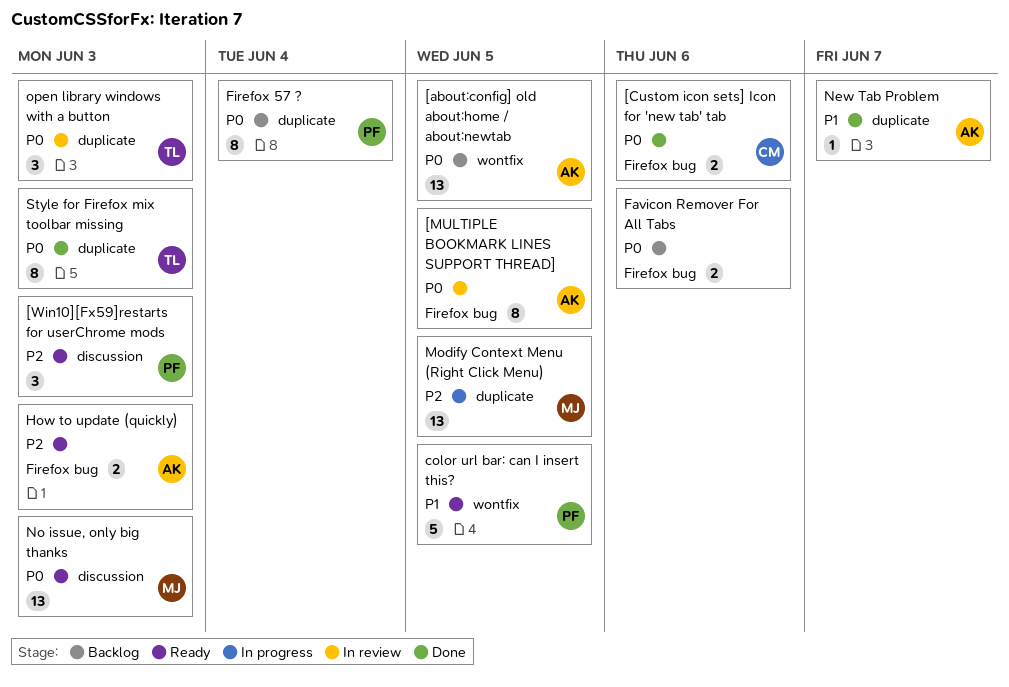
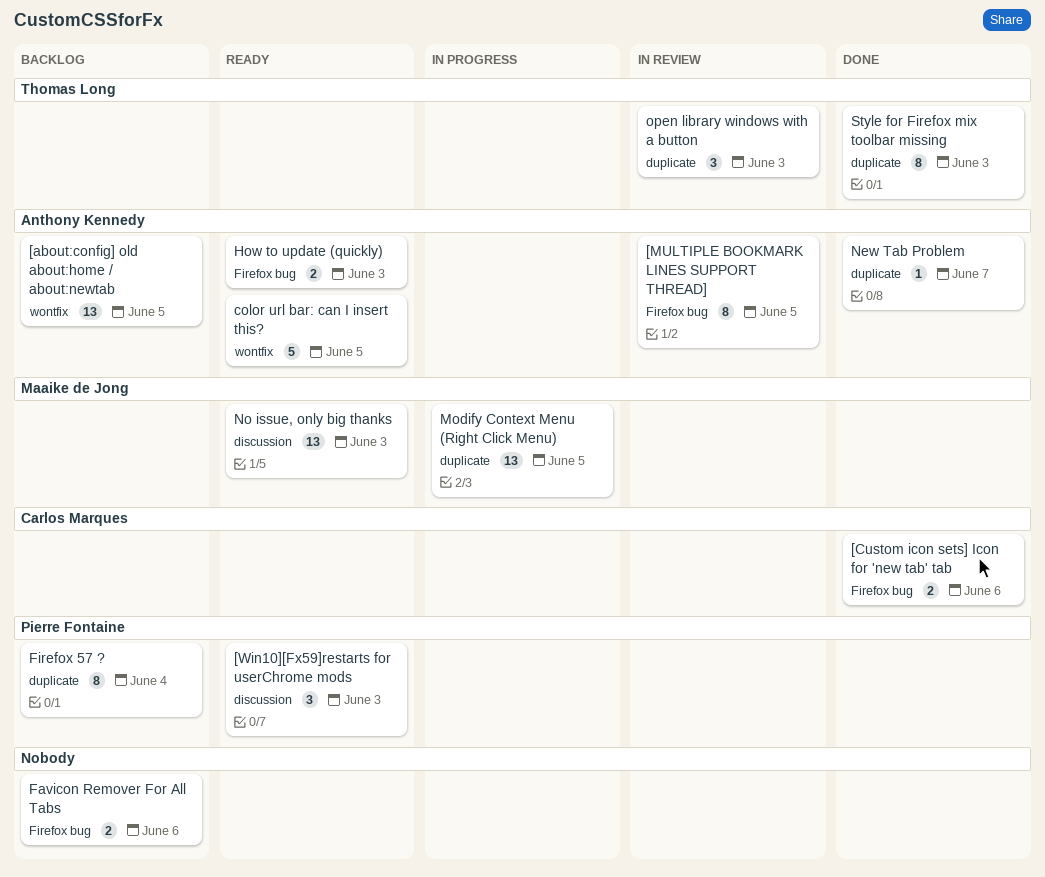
color url bar: can I insert this?, owner: Pierre Fontaine -> Anthony Kennedy

